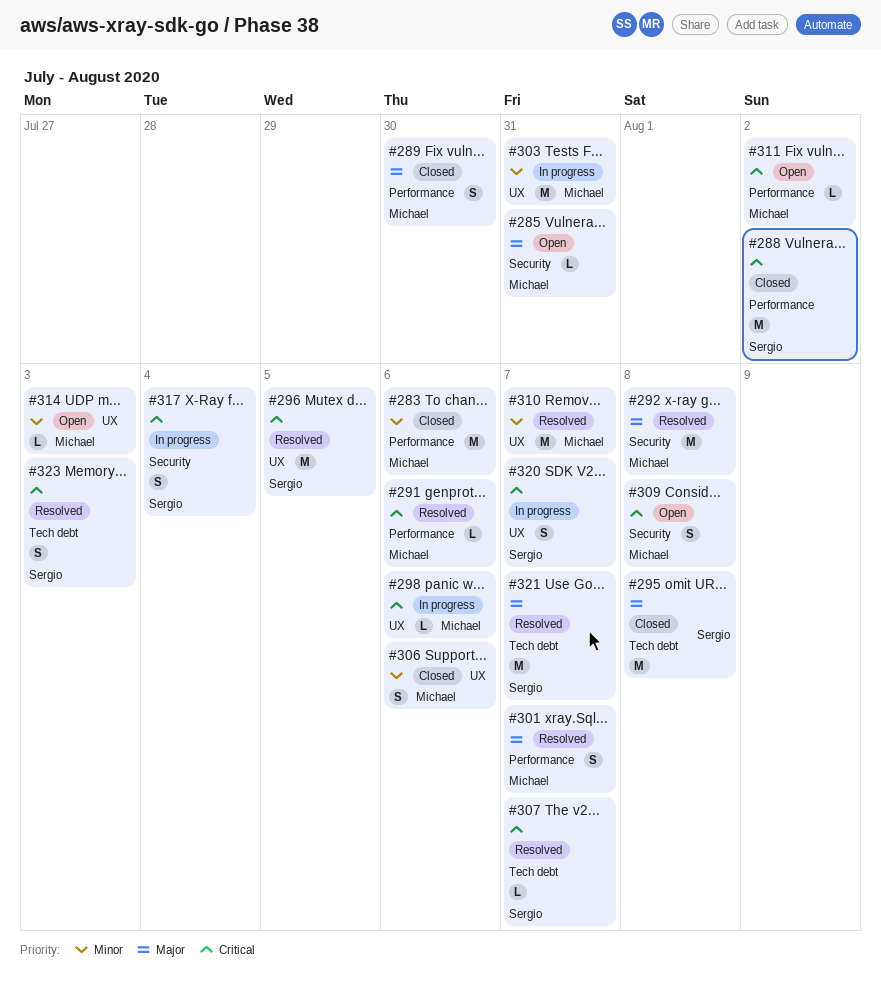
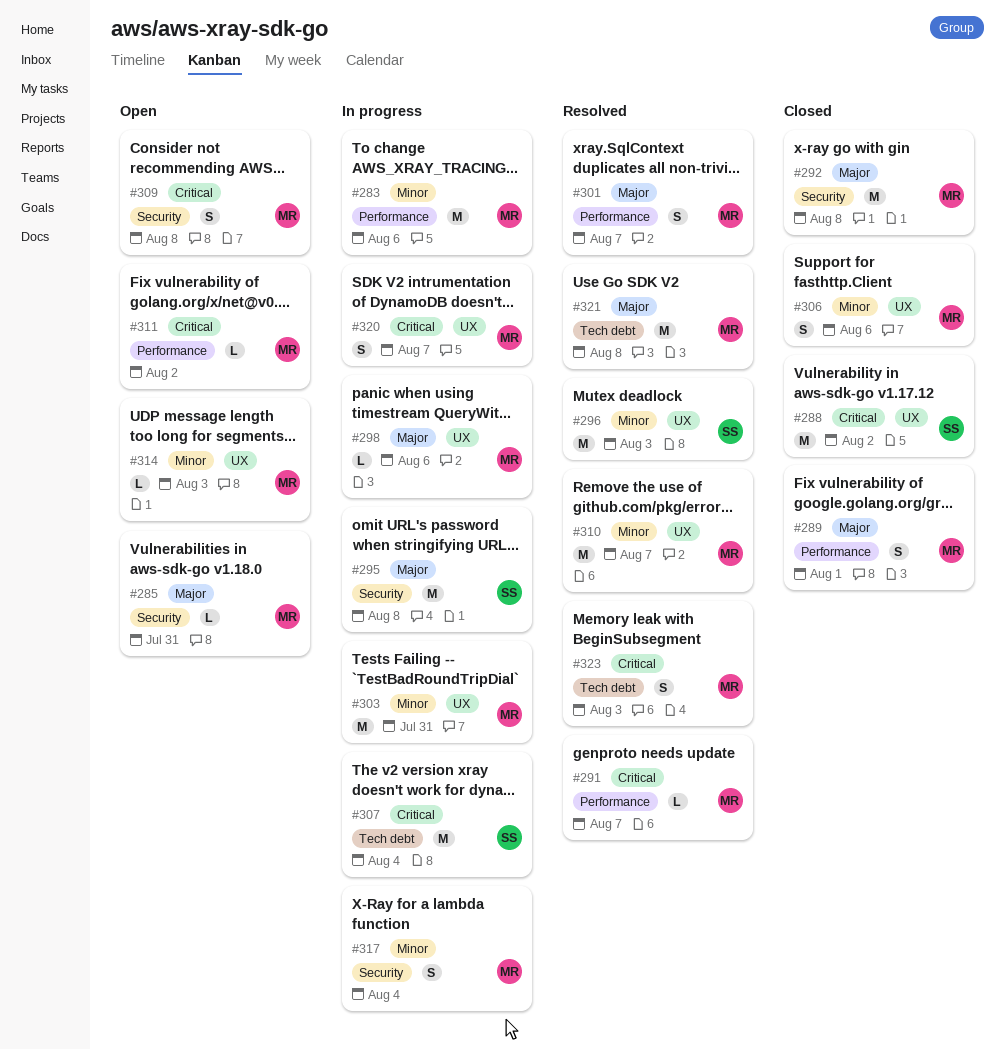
#283, status: Closed -> In progress
#288, label: Performance -> UX
#289, due: Jul 30 -> Aug 1
#291, due: Aug 6 -> Aug 7
#292, status: Resolved -> Closed
#295, status: Closed -> In progress
#295, label: Tech debt -> Security
#296, priority: Critical -> Minor
#296, due: Aug 5 -> Aug 3
#298, priority: Critical -> Major
#307, status: Resolved -> In progress
#307, estimate: L -> M
#307, due: Aug 7 -> Aug 4
#317, owner: Sergio -> Michael
#317, priority: Critical -> Minor
#320, owner: Sergio -> Michael
#321, owner: Sergio -> Michael
#321, due: Aug 7 -> Aug 8
#323, owner: Sergio -> Michael

